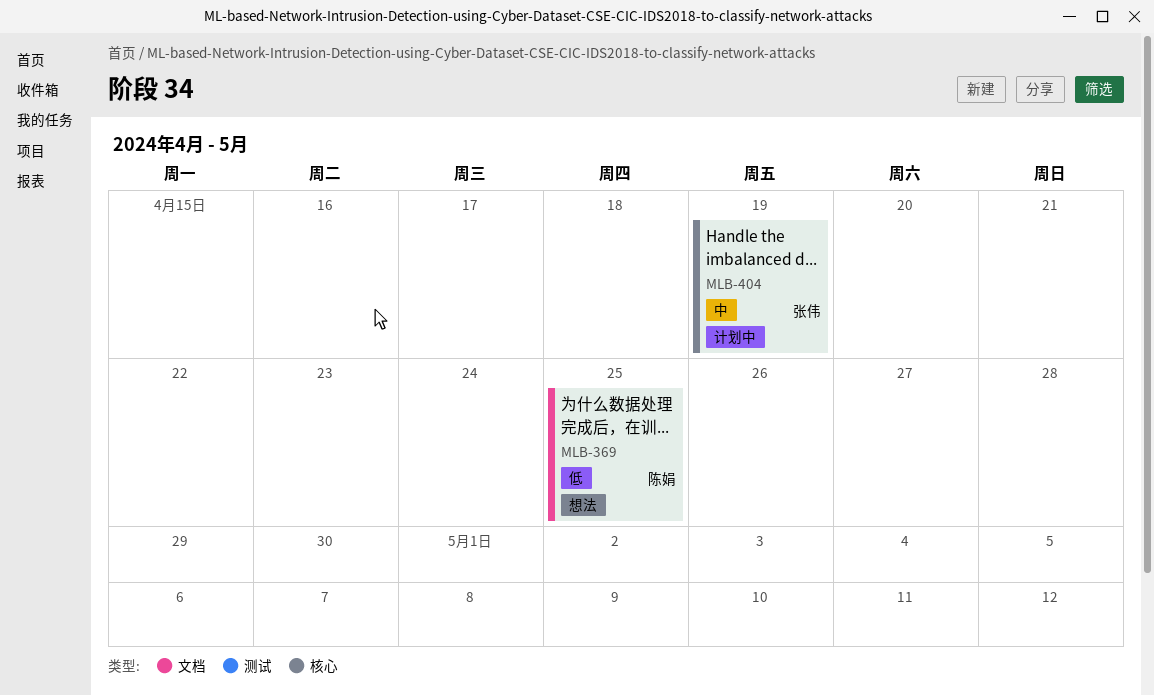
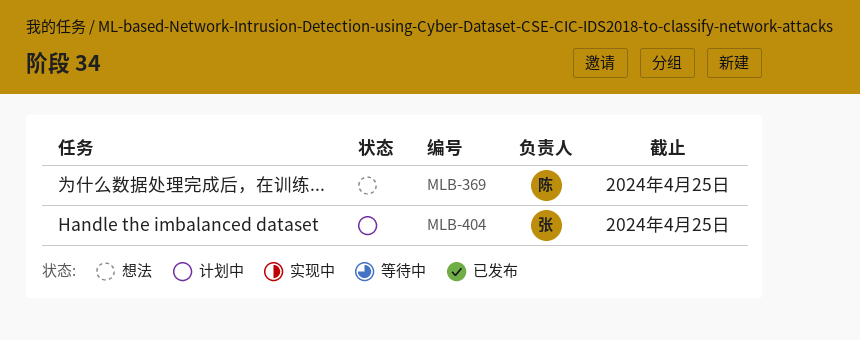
MLB-404, due: Apr 19 -> Apr 25

